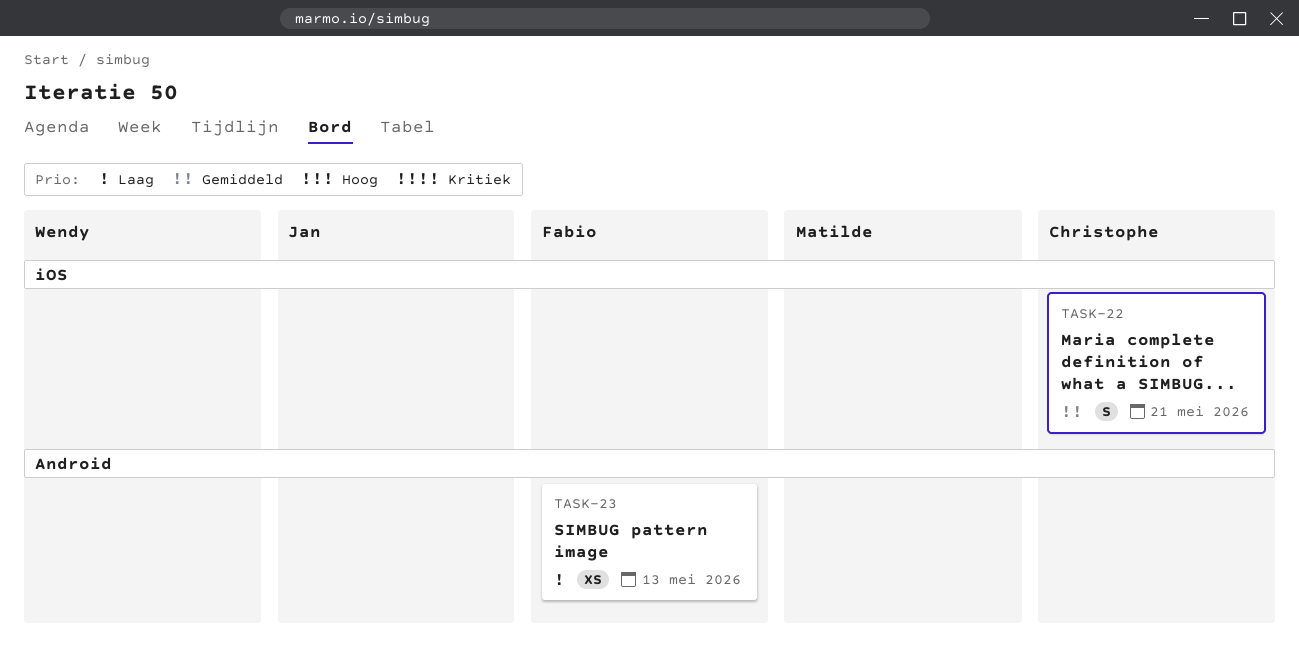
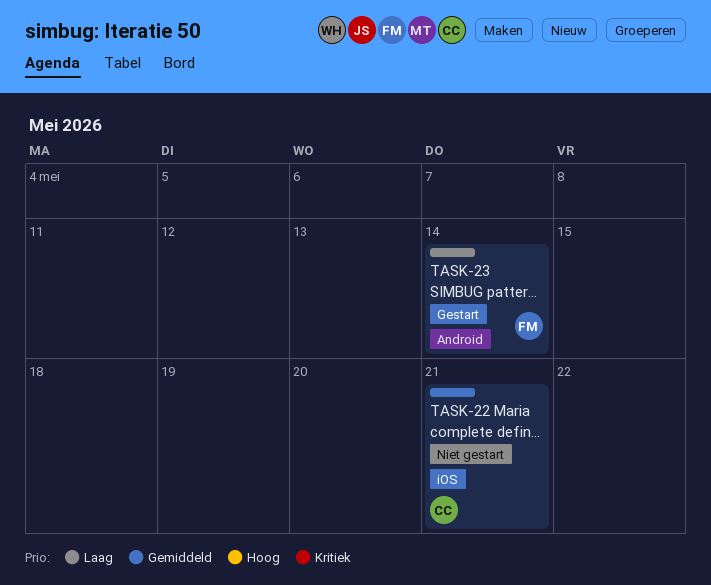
TASK-23, due: May 13 -> May 14

